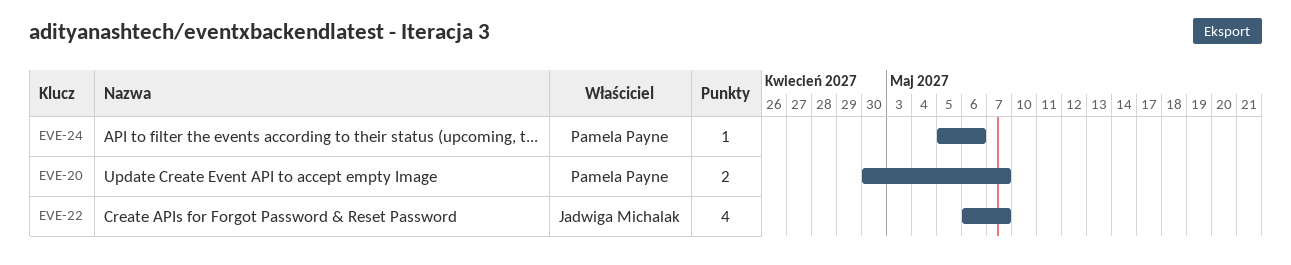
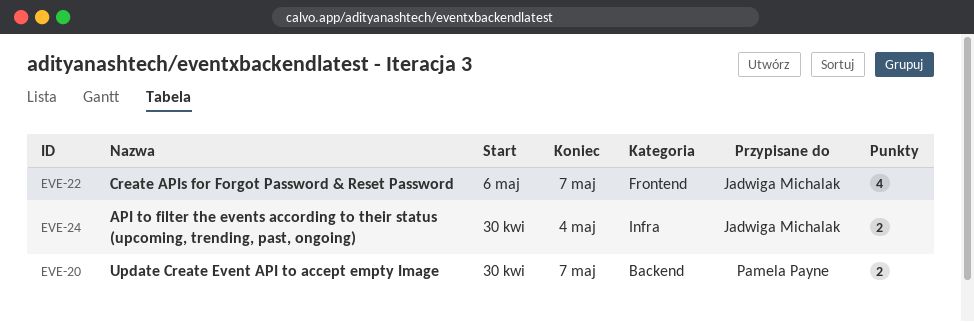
EVE-24, owner: Pamela Payne -> Jadwiga Michalak
EVE-24, estimate: 1 -> 2
EVE-24, start: May 5 -> Apr 30
EVE-24, due: May 6 -> May 4

